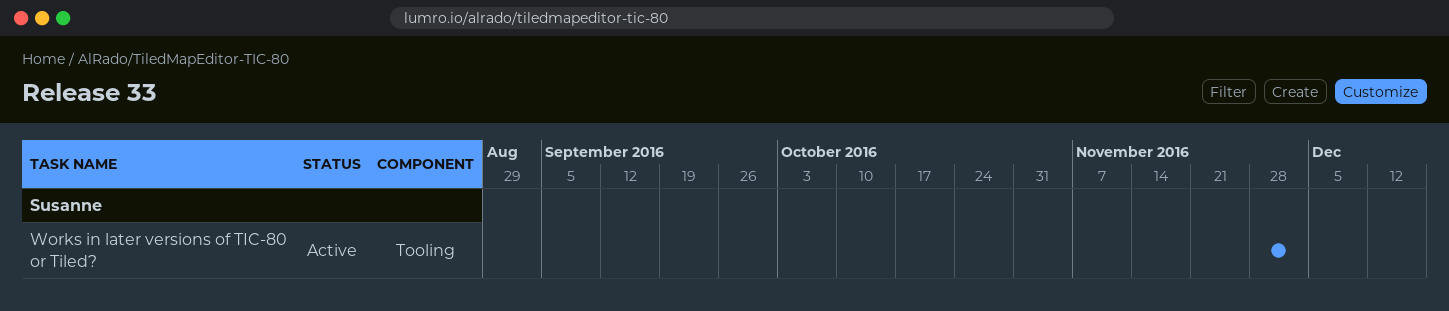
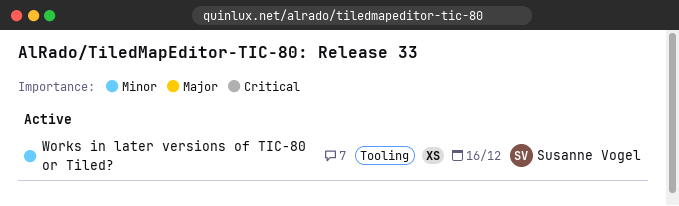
Works in later versions of TIC-80 or Tiled?, due: Dec 2 -> Dec 16

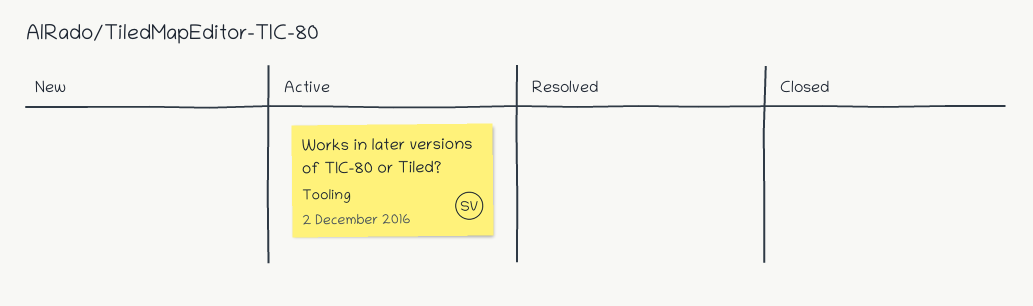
Works in later versions of TIC-80 or Tiled?, due: Dec 16 -> Dec 2

